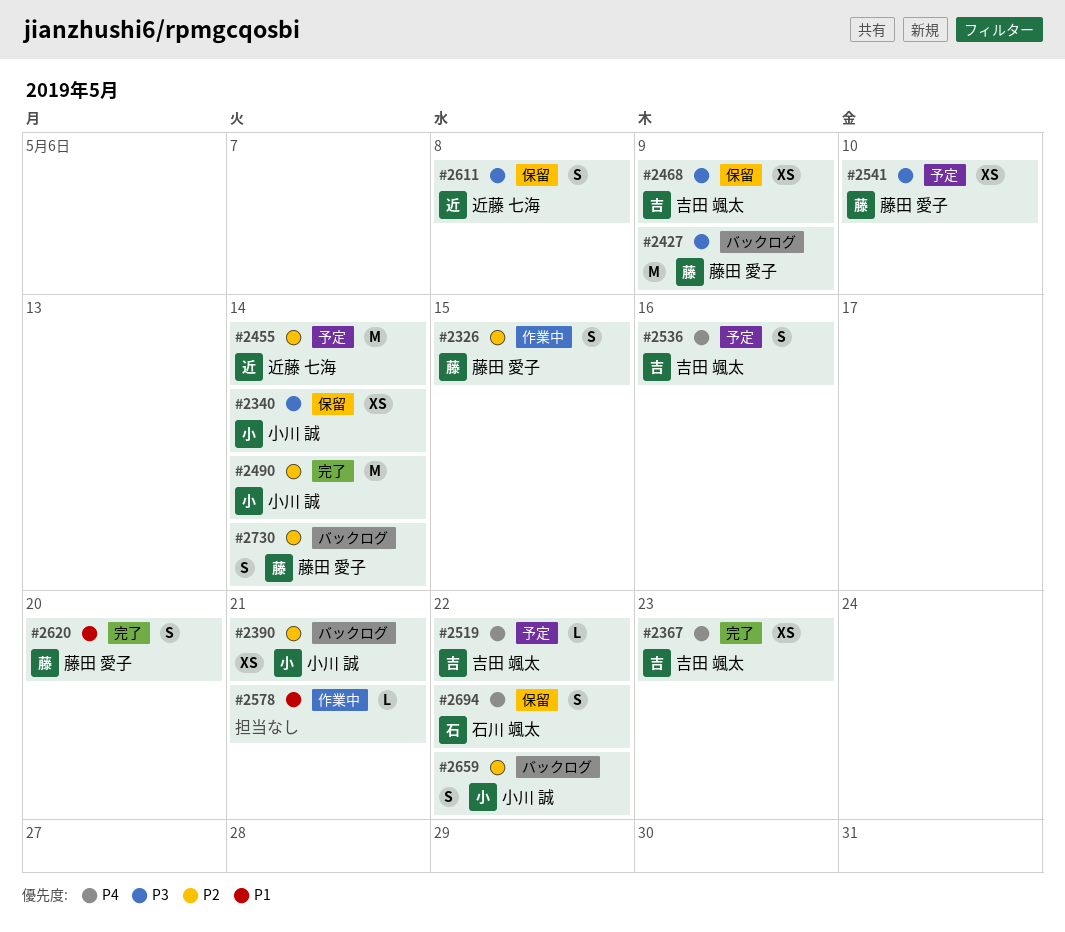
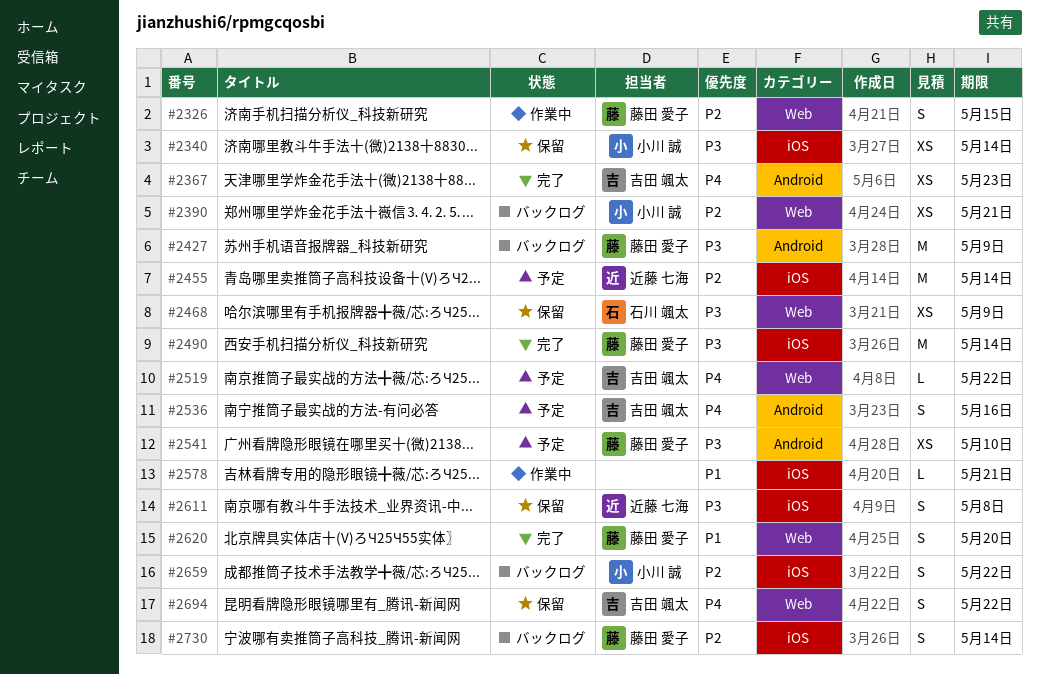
#2468, owner: 吉田 颯太 -> 石川 颯太
#2490, owner: 小川 誠 -> 藤田 愛子
#2490, priority: P2 -> P3
#2694, owner: 石川 颯太 -> 吉田 颯太

